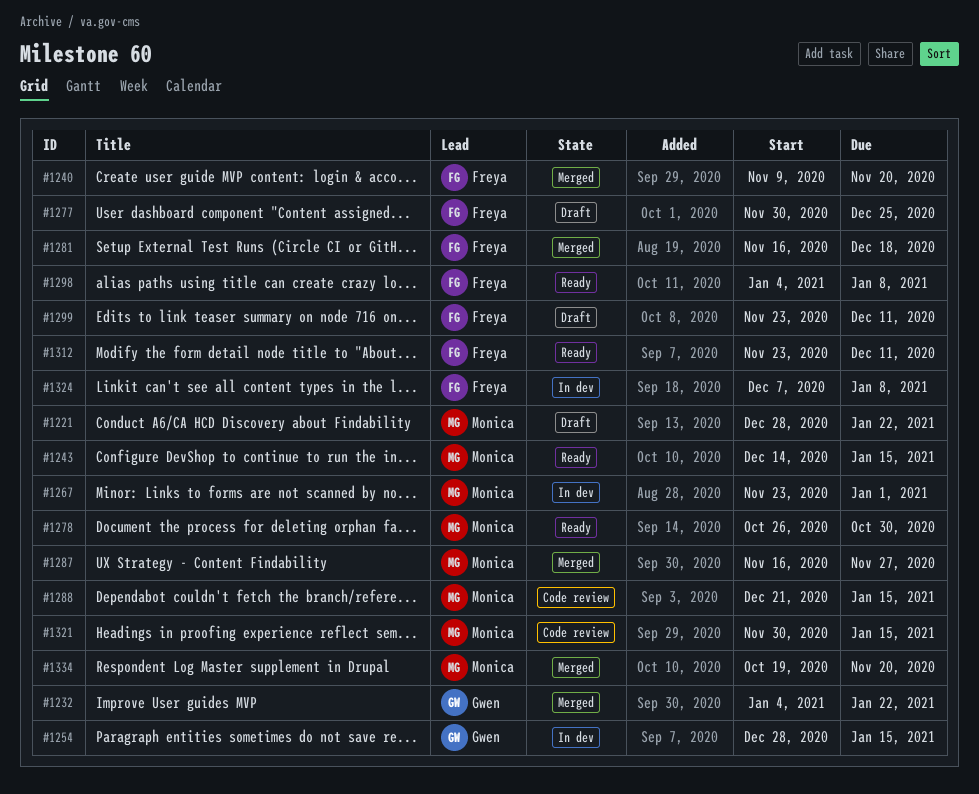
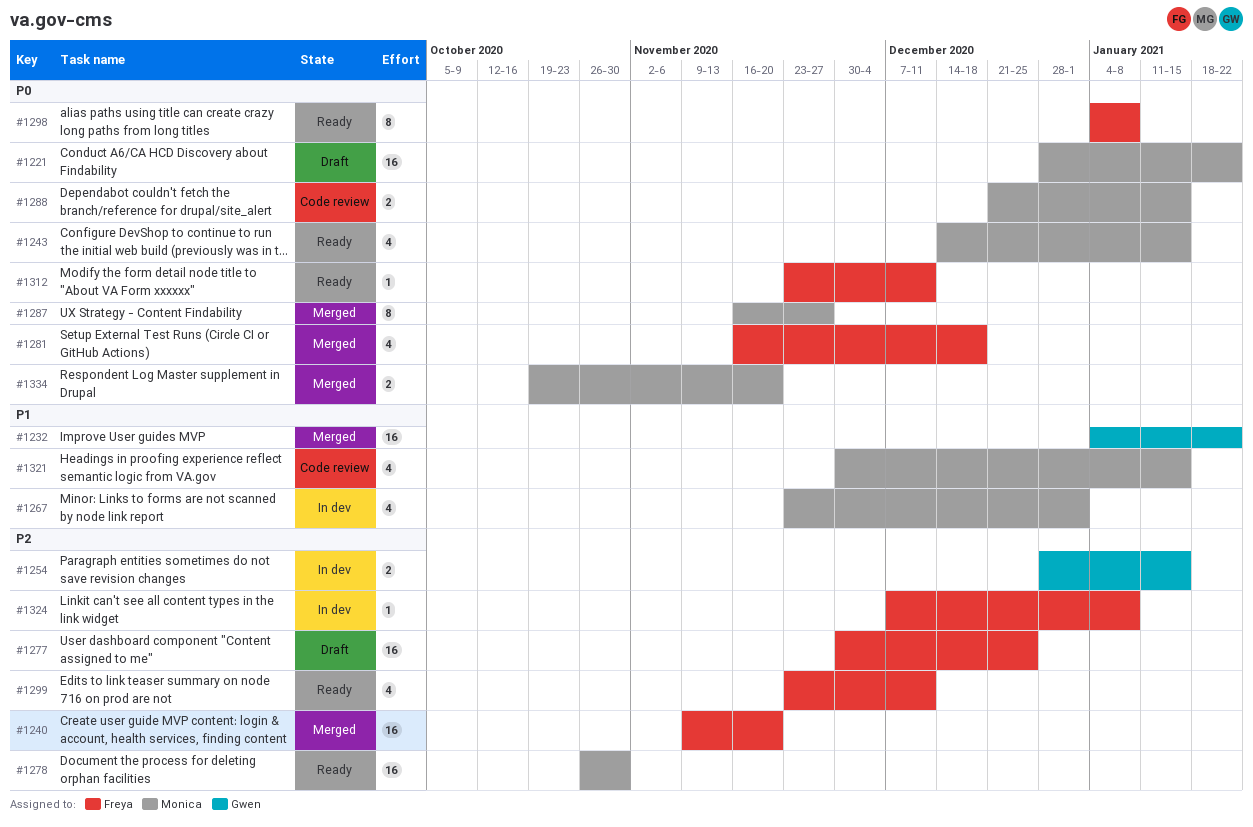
#1299, status: Draft -> Ready

